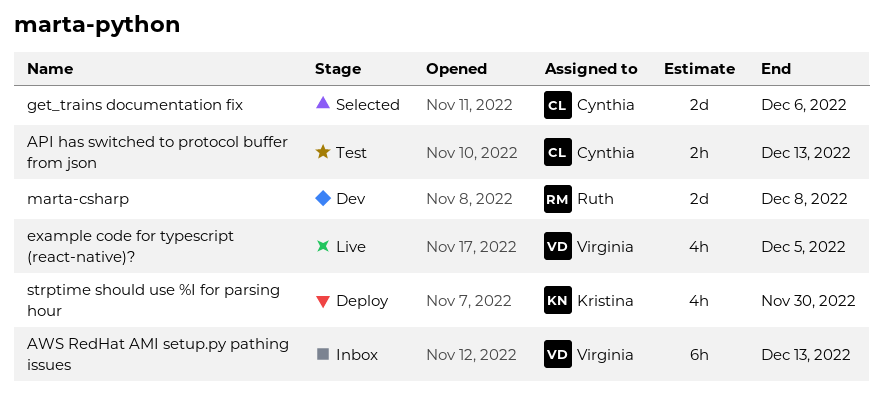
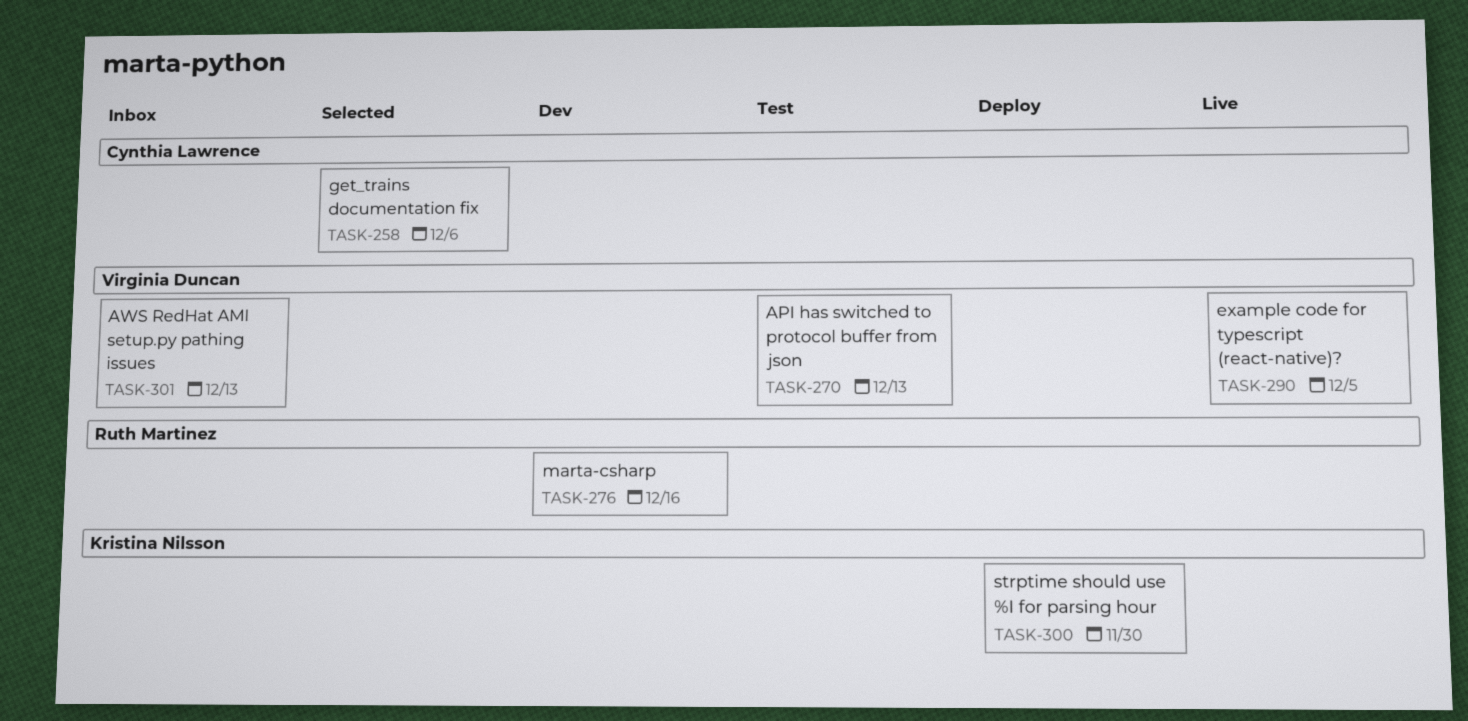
API has switched to protocol buffer from json, owner: Cynthia Lawrence -> Virginia Duncan
marta-csharp, due: Dec 8 -> Dec 16

